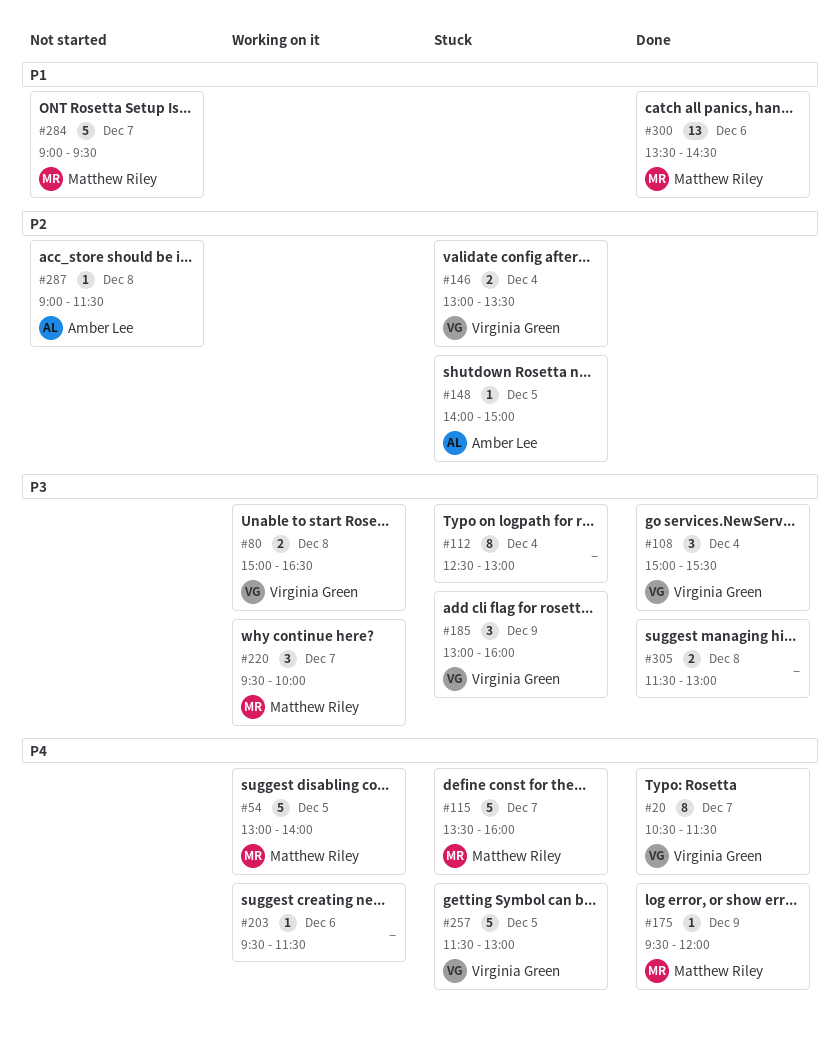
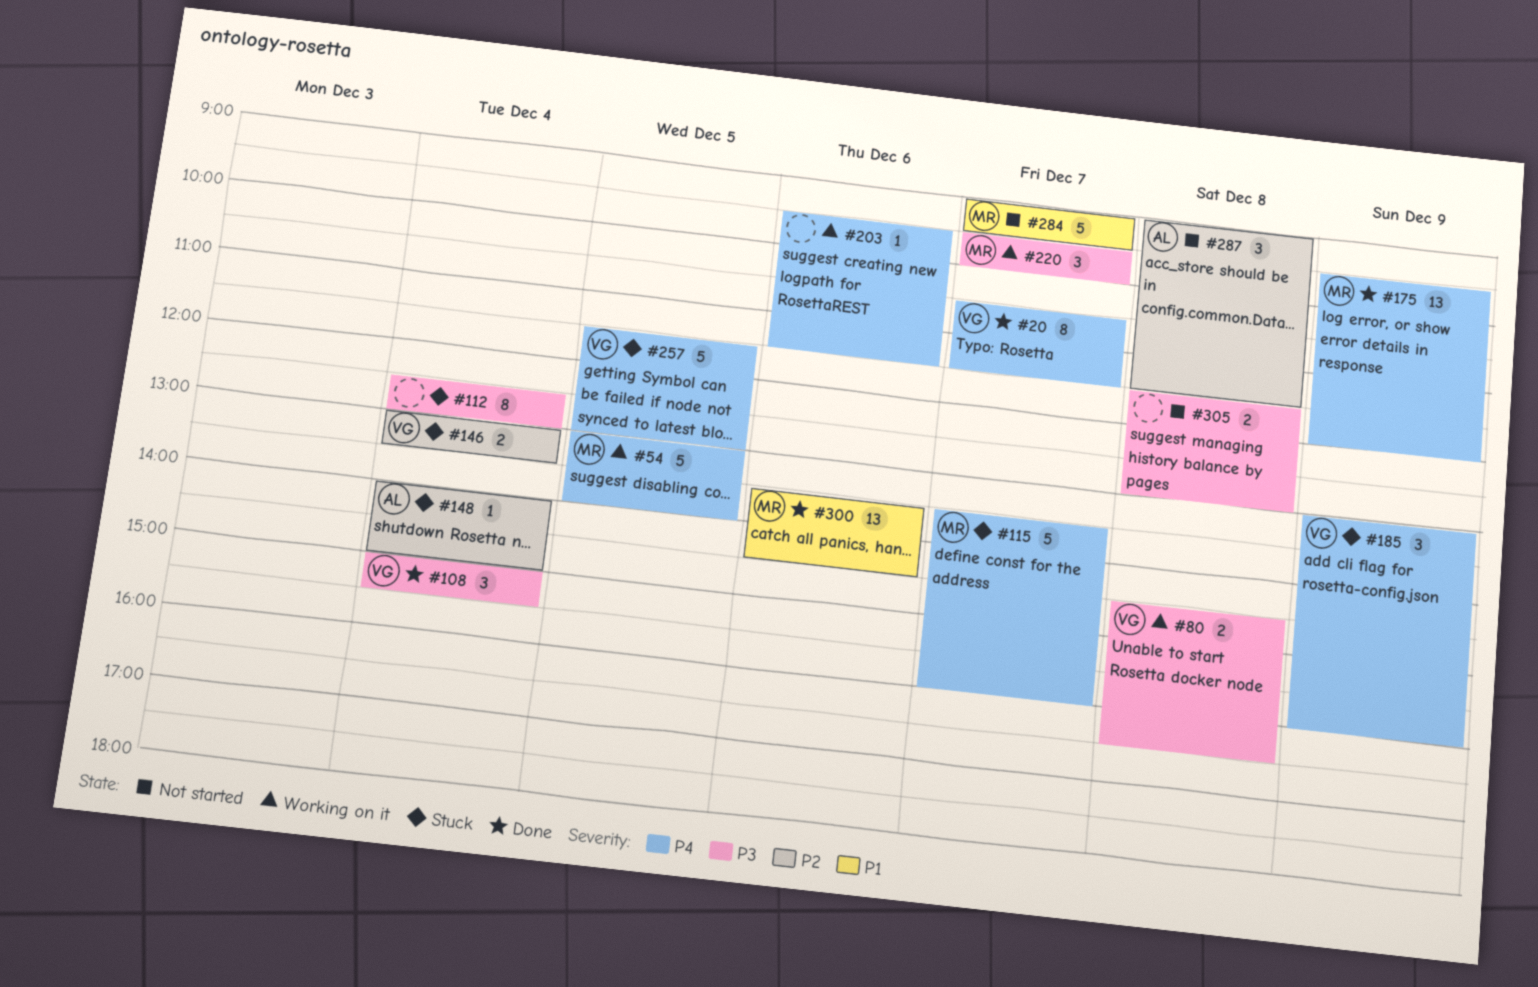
#80, begins: 15:00 -> 14:30
#148, day: Dec 5 -> Dec 4
#175, estimate: 1 -> 13
#185, priority: P3 -> P4
#287, estimate: 1 -> 3
#305, status: Done -> Not started

